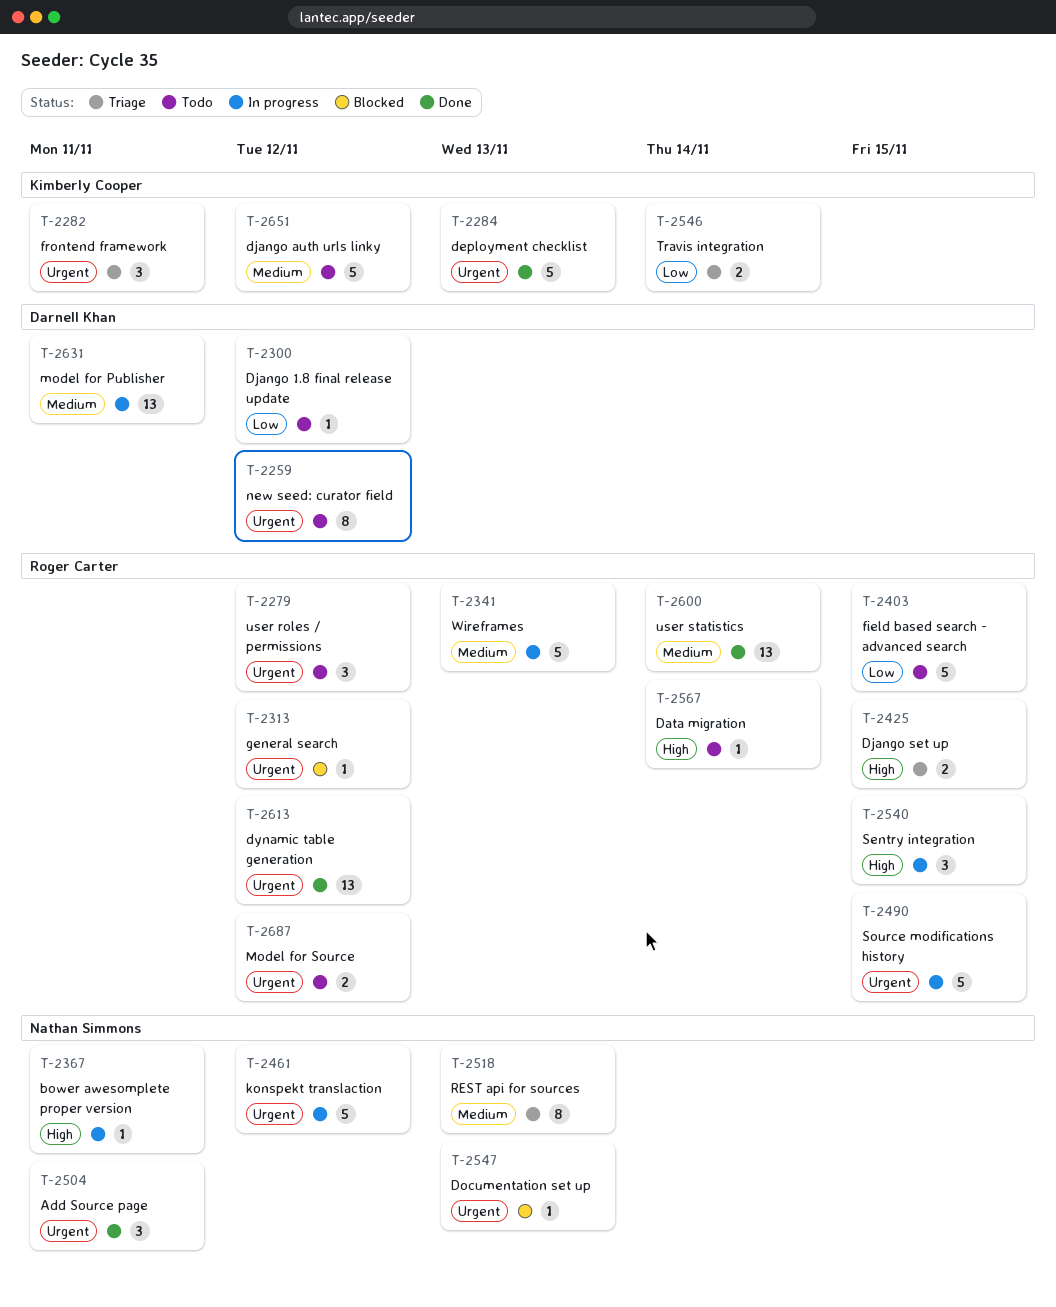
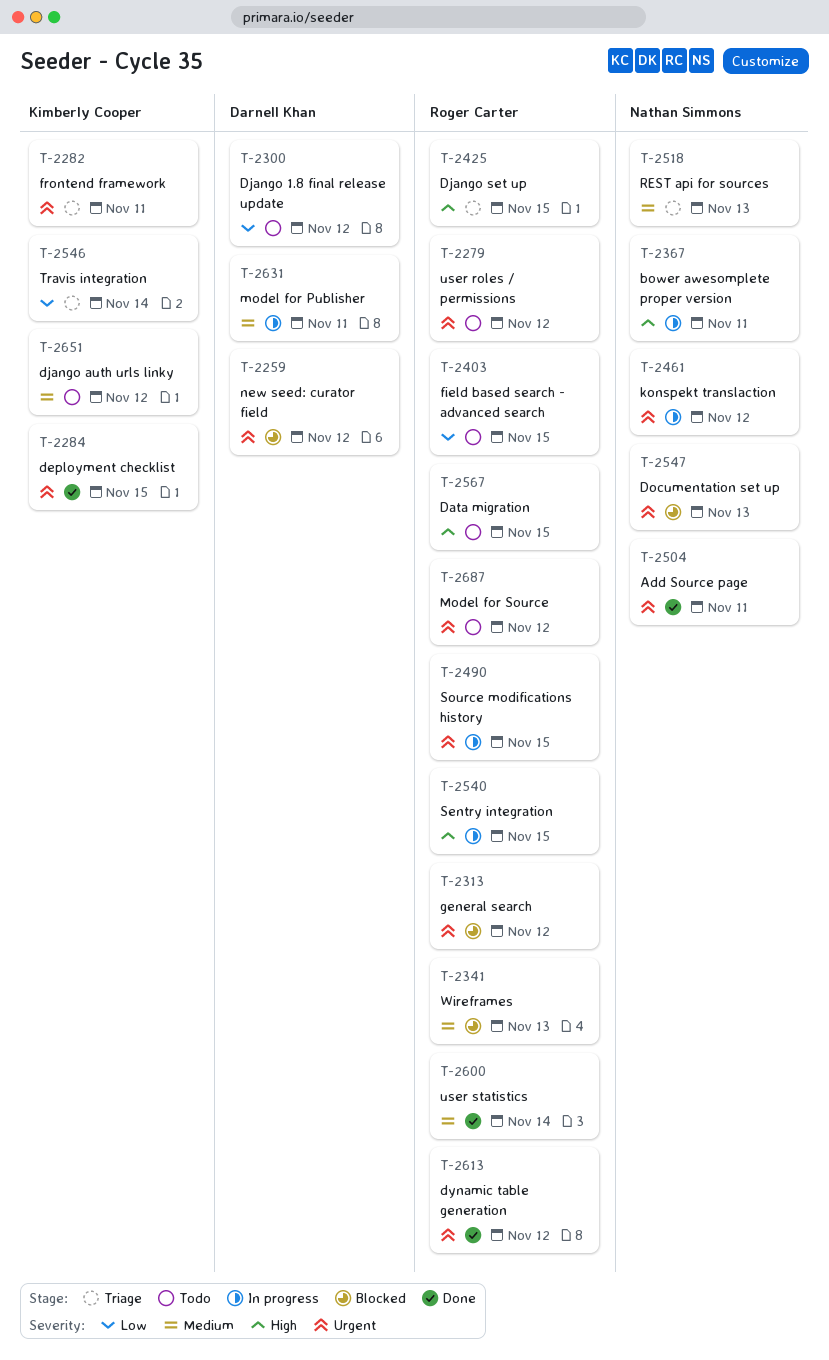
T-2259, status: Todo -> Blocked
T-2284, due: Nov 13 -> Nov 15
T-2341, status: In progress -> Blocked
T-2567, due: Nov 14 -> Nov 15

